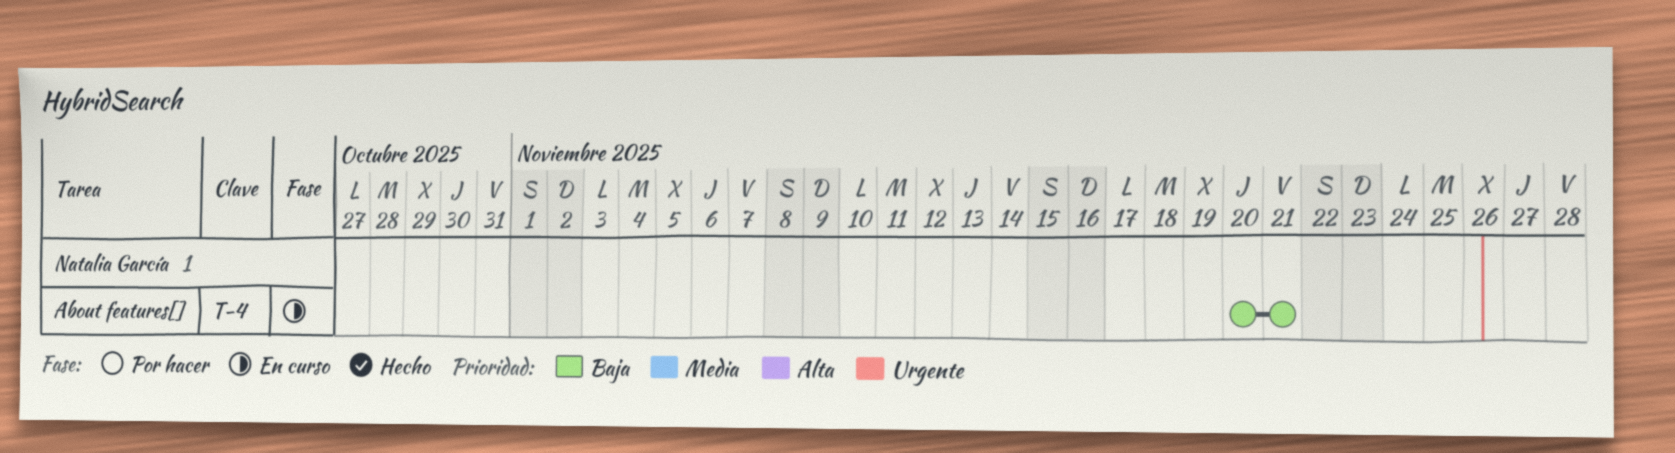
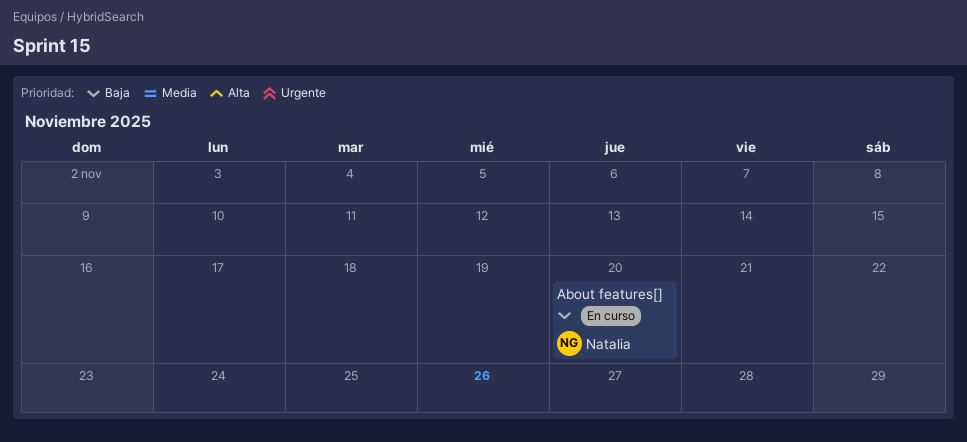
About features[], due: Nov 21 -> Nov 20

